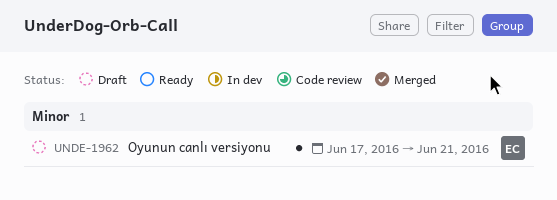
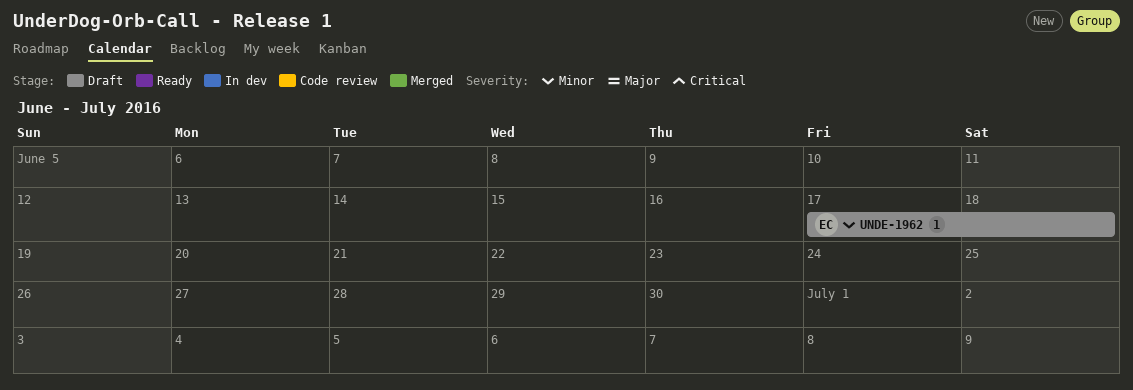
UNDE-1962, due: Jun 21 -> Jun 18

